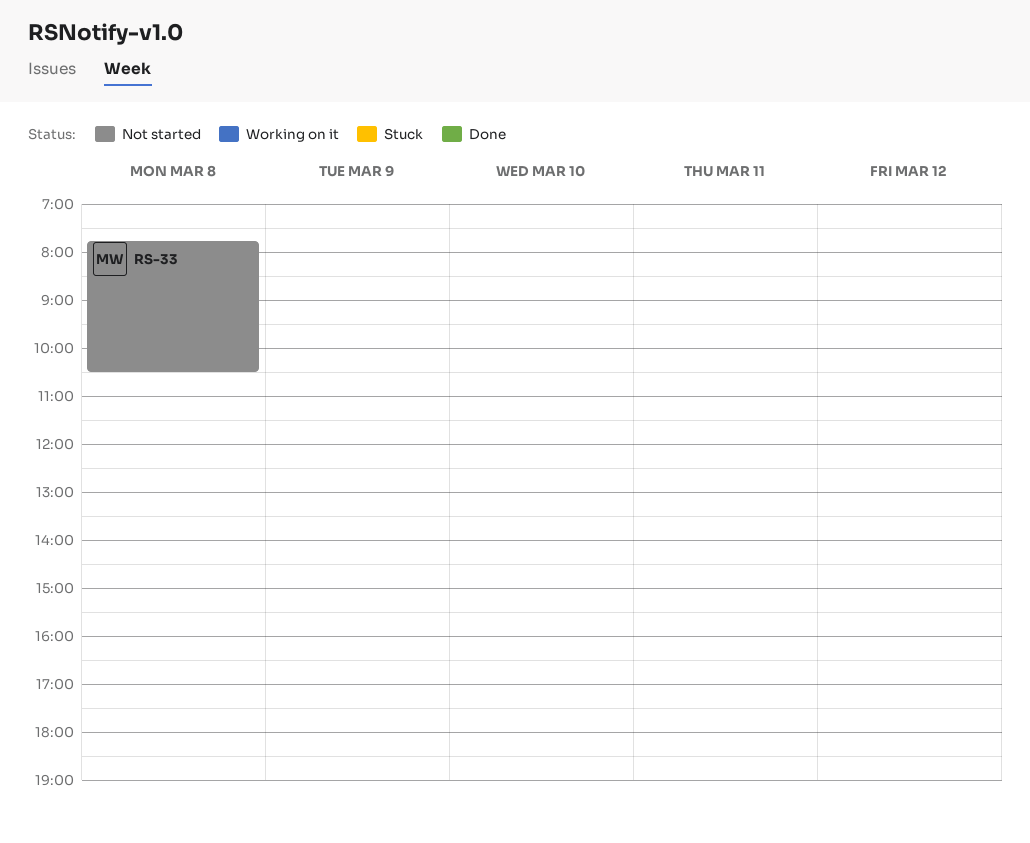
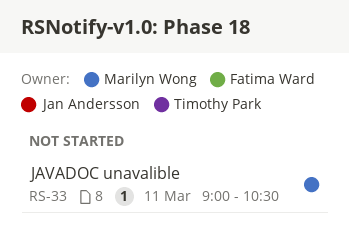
RS-33, day: Mar 8 -> Mar 11
RS-33, begins: 07:45 -> 09:00

